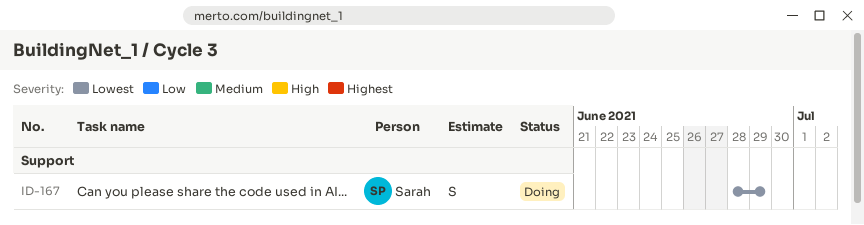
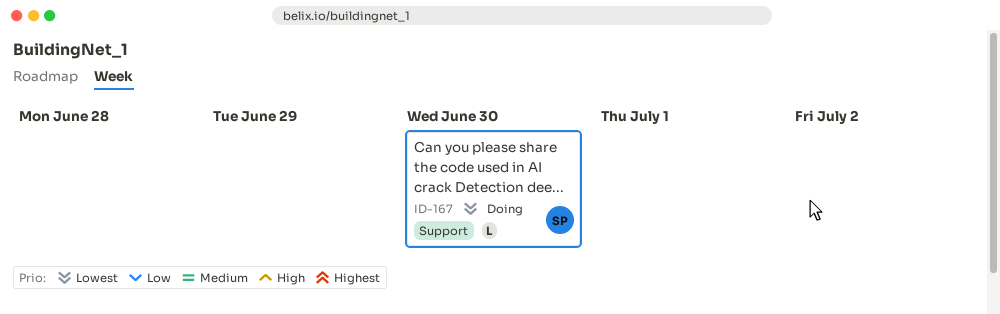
ID-167, estimate: S -> L
ID-167, due: Jun 29 -> Jun 30

